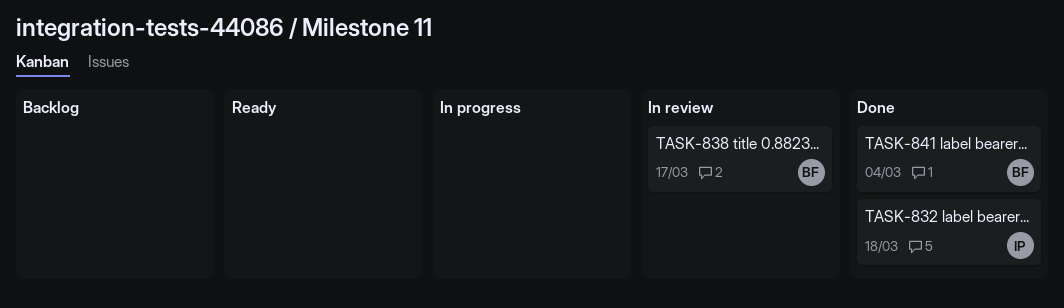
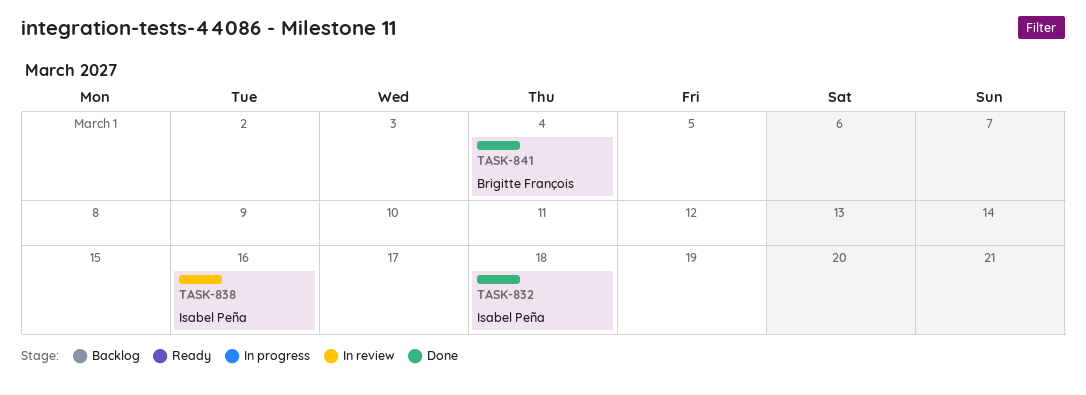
TASK-838, owner: Brigitte François -> Isabel Peña
TASK-838, due: Mar 17 -> Mar 16

